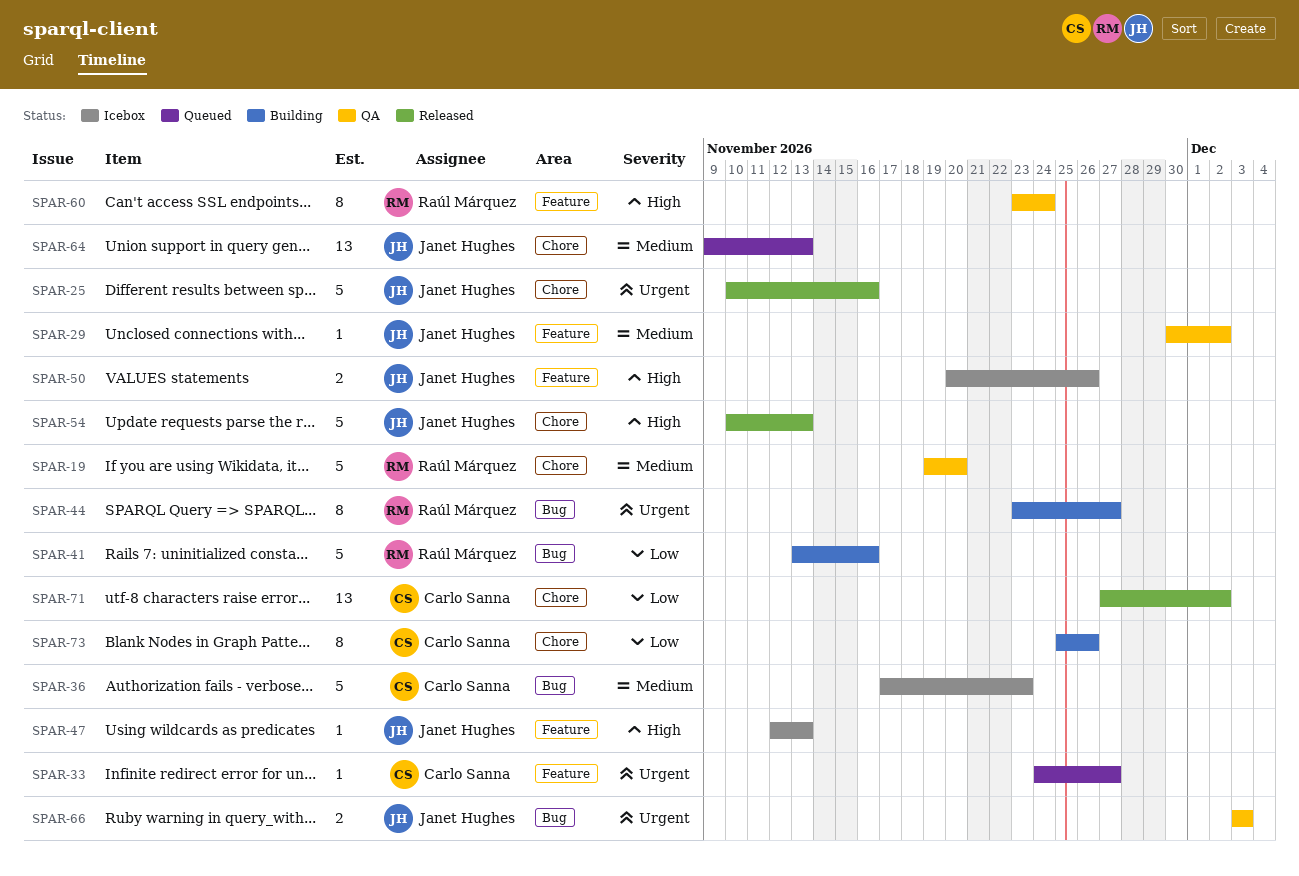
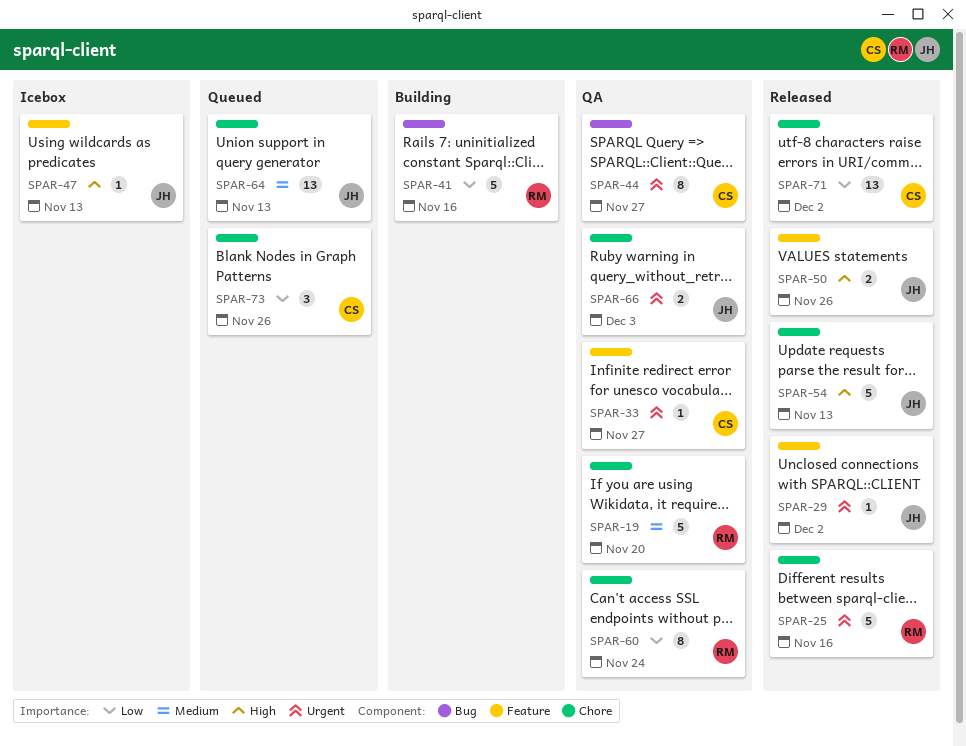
SPAR-25, owner: Janet Hughes -> Raúl Márquez
SPAR-29, status: QA -> Released
SPAR-29, priority: Medium -> Urgent
SPAR-33, status: Queued -> QA
SPAR-36: present -> none
SPAR-44, status: Building -> QA
SPAR-44, owner: Raúl Márquez -> Carlo Sanna
SPAR-50, status: Icebox -> Released
SPAR-60, priority: High -> Low
SPAR-60, label: Feature -> Chore
SPAR-66, label: Bug -> Chore
SPAR-73, status: Building -> Queued
SPAR-73, estimate: 8 -> 3

